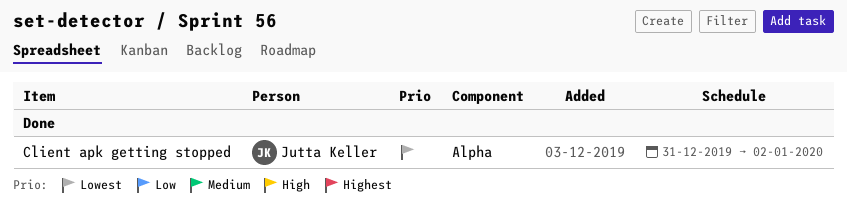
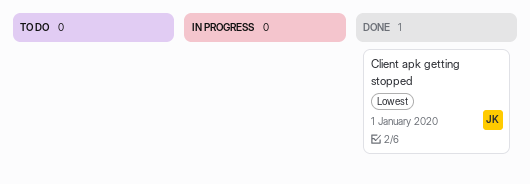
Client apk getting stopped, due: Jan 2 -> Jan 1

